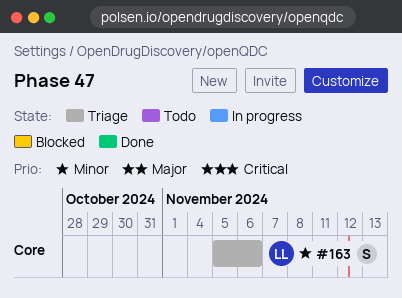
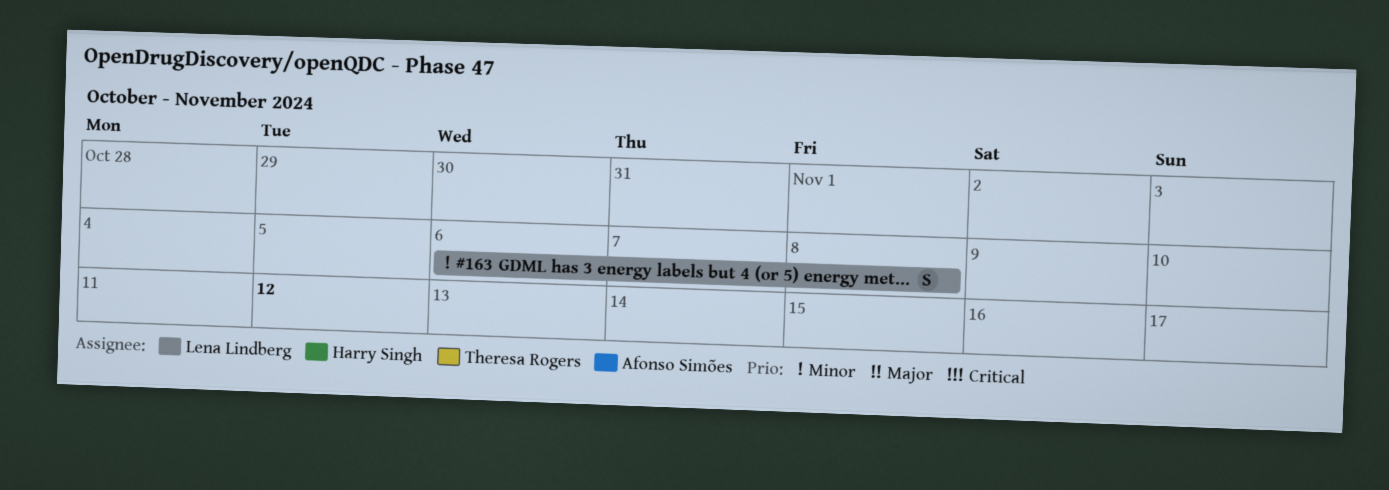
#163, start: Nov 5 -> Nov 6
#163, due: Nov 6 -> Nov 8

